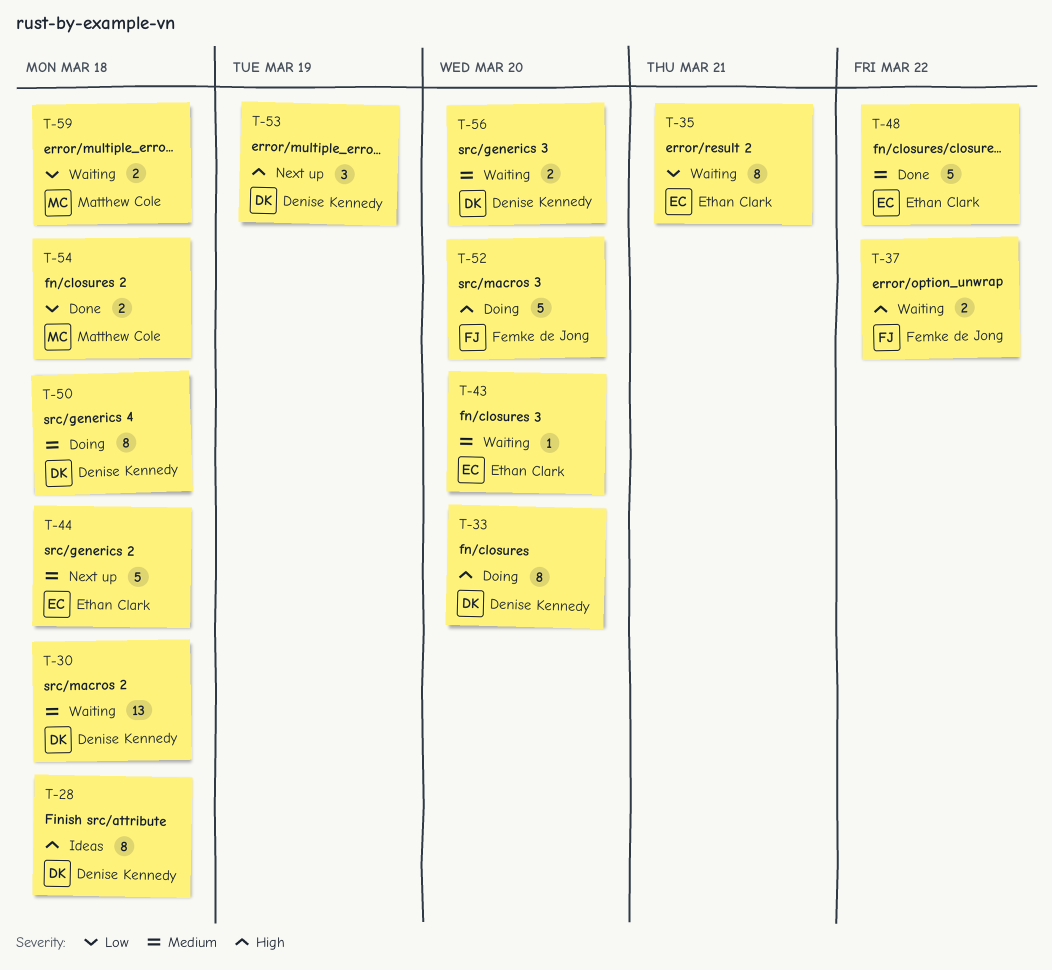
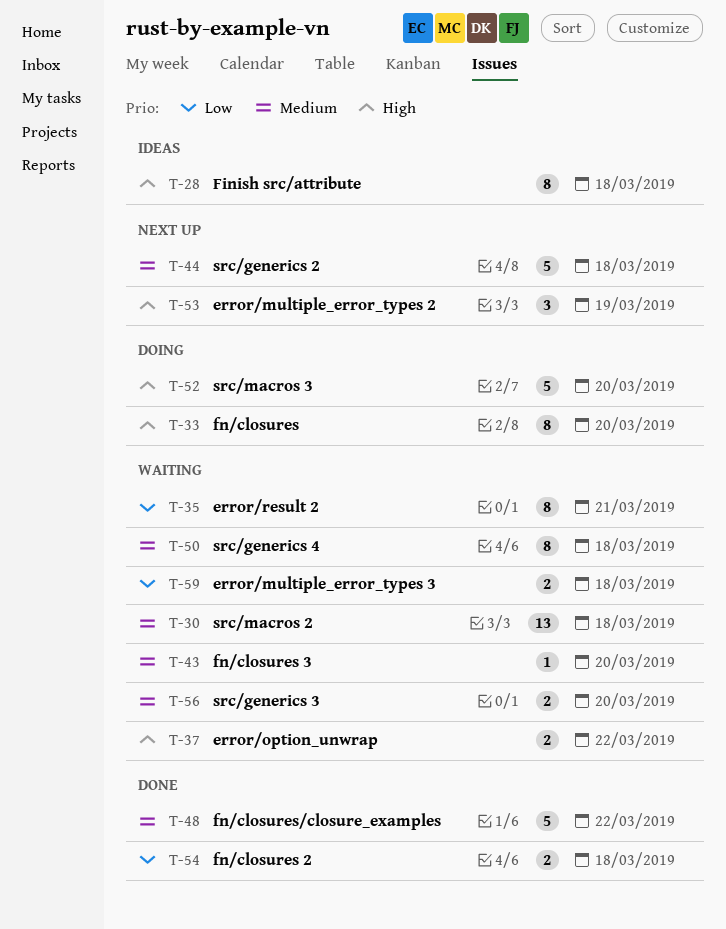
T-50, status: Doing -> Waiting

